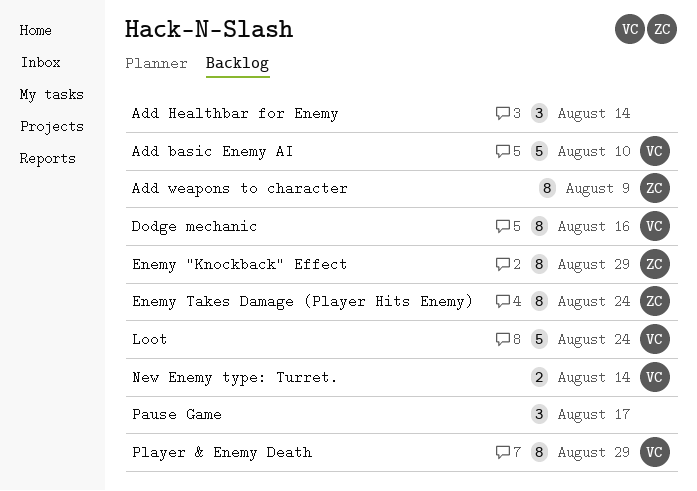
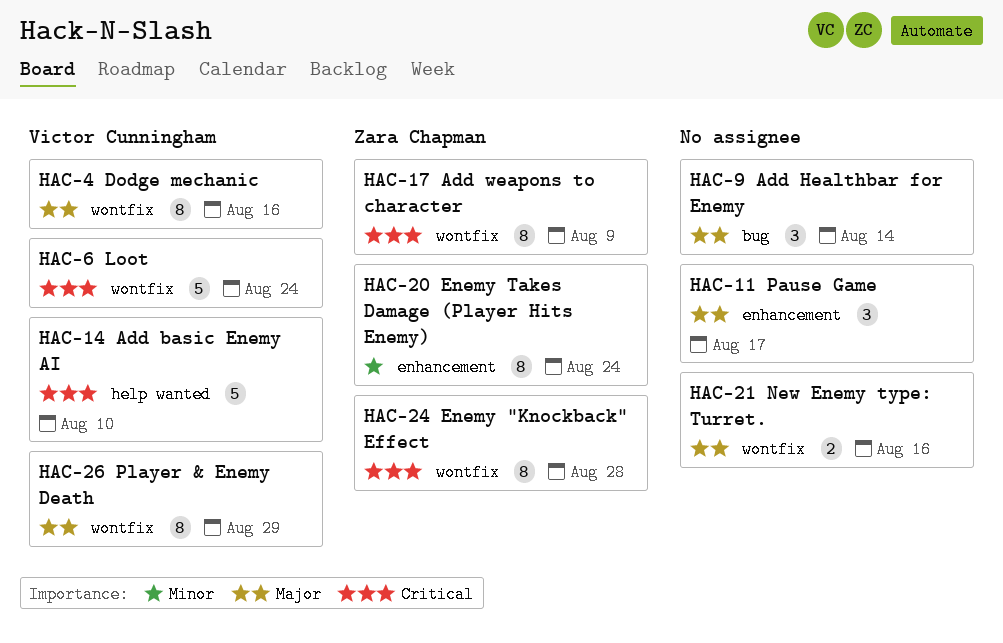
Enemy "Knockback" Effect, due: Aug 29 -> Aug 28
New Enemy type: Turret., owner: Victor Cunningham -> none
New Enemy type: Turret., due: Aug 14 -> Aug 16

